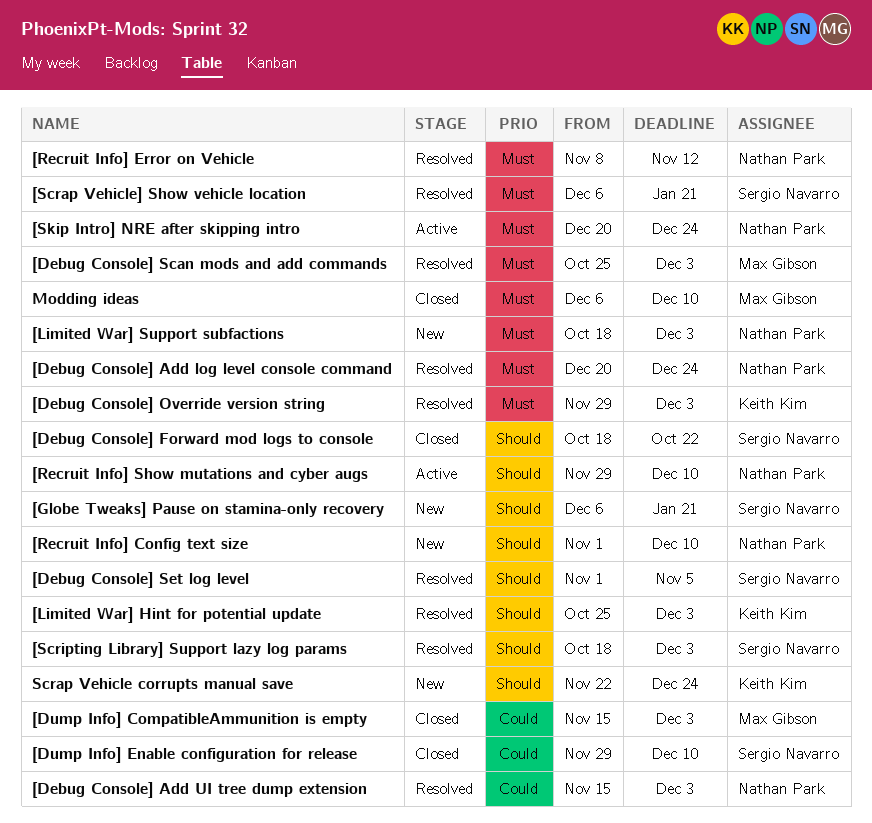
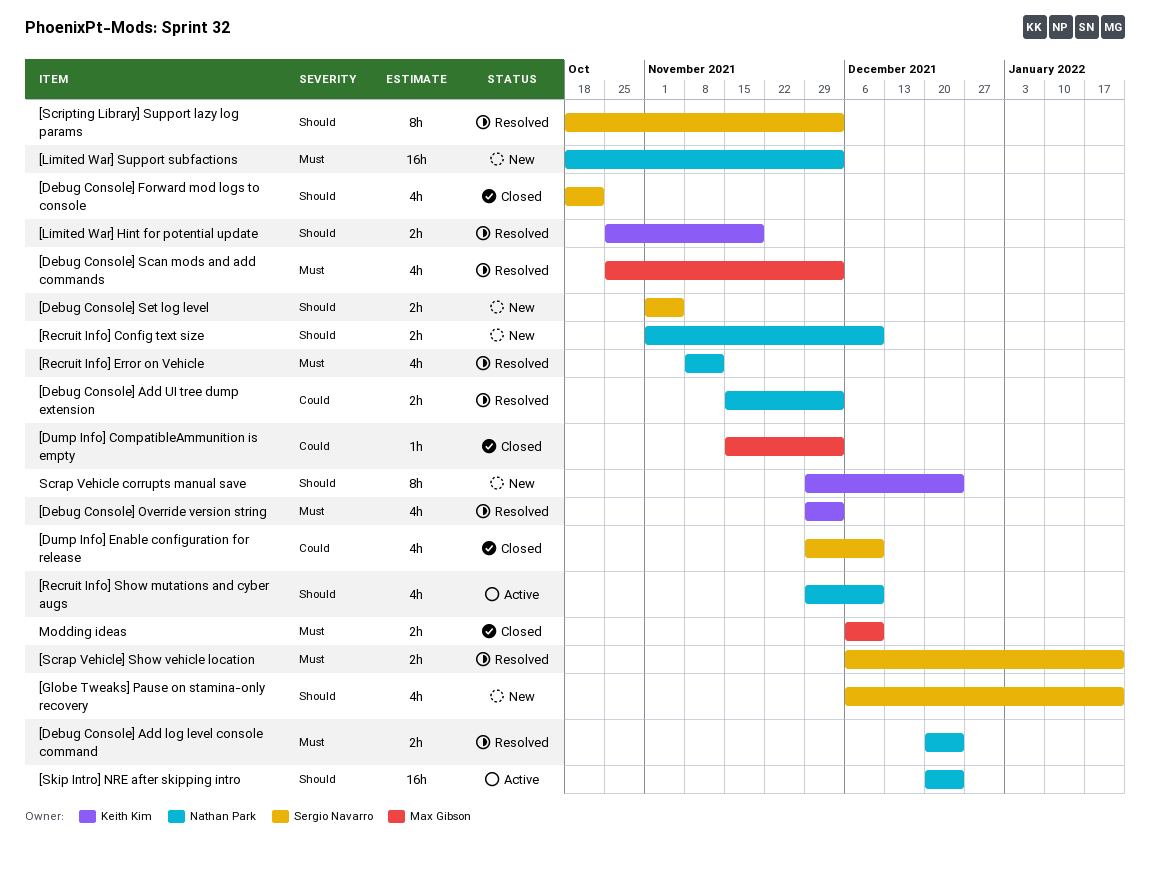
[Debug Console] Set log level, status: Resolved -> New
[Limited War] Hint for potential update, due: Dec 3 -> Nov 19
[Skip Intro] NRE after skipping intro, priority: Must -> Should
Scrap Vehicle corrupts manual save, start: Nov 22 -> Nov 29

